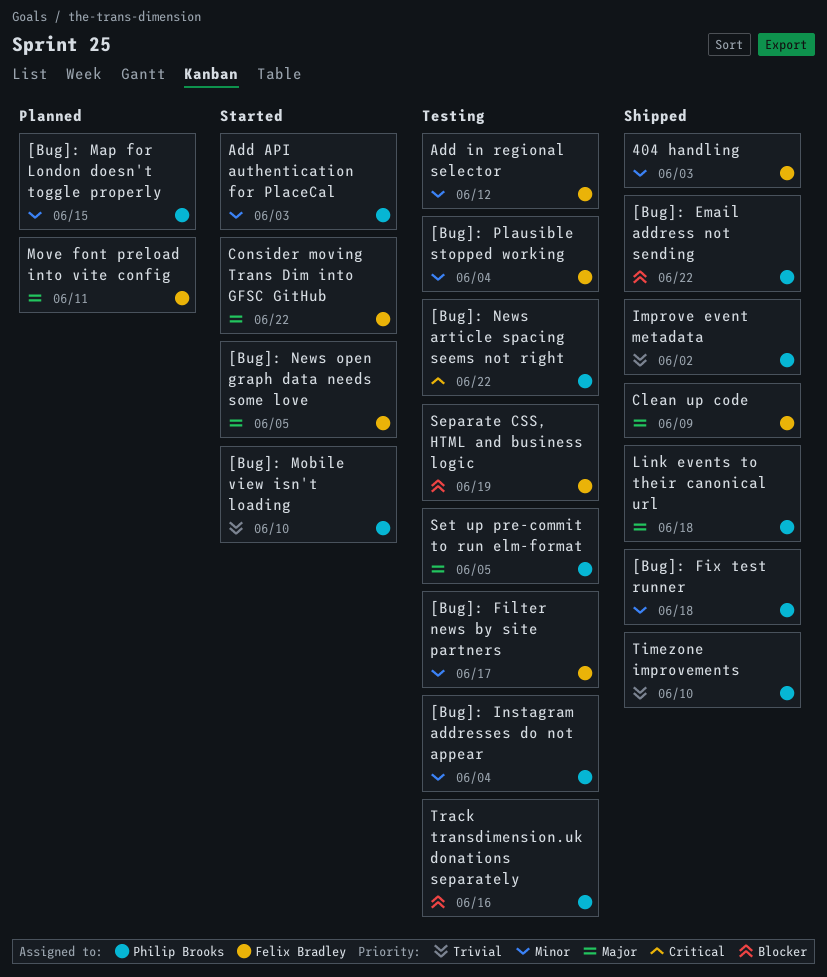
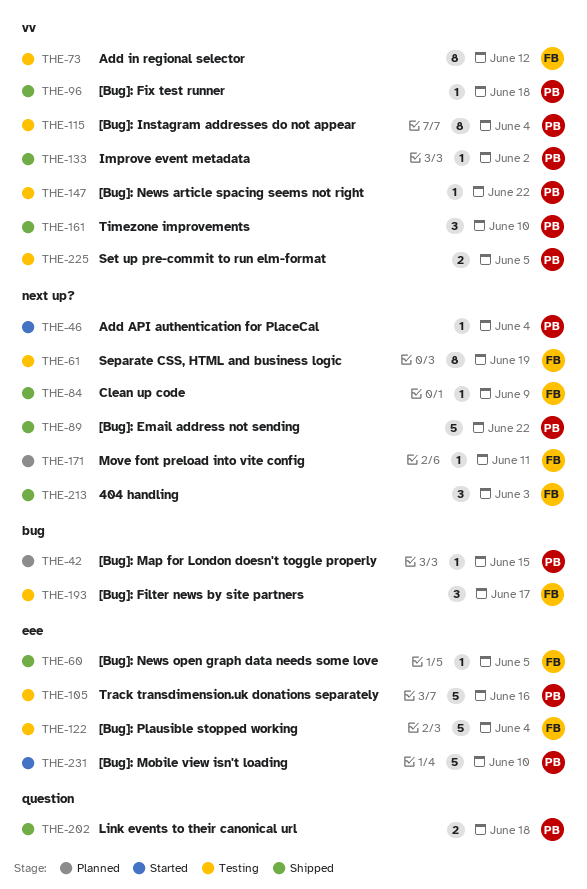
[Bug]: News open graph data needs some love, status: Started -> Shipped
Add API authentication for PlaceCal, due: Jun 3 -> Jun 4
Consider moving Trans Dim into GFSC GitHub: present -> none

